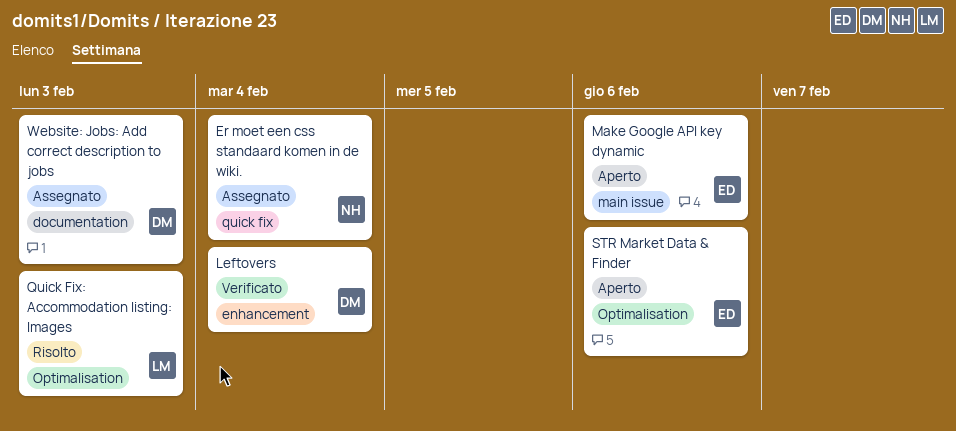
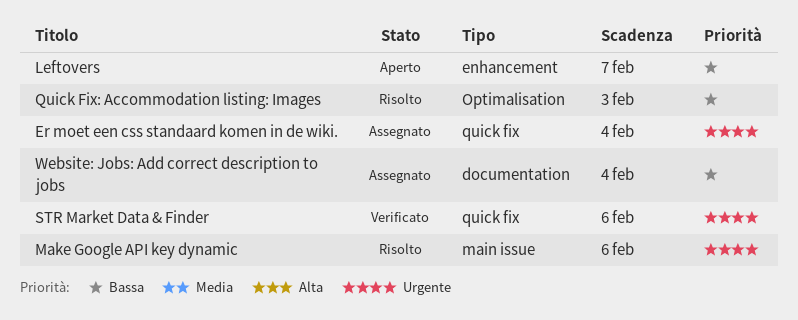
Leftovers, status: Verificato -> Aperto
Leftovers, due: Feb 4 -> Feb 7
Make Google API key dynamic, status: Aperto -> Risolto
STR Market Data & Finder, status: Aperto -> Verificato
STR Market Data & Finder, label: Optimalisation -> quick fix
Website: Jobs: Add correct description to jobs, due: Feb 3 -> Feb 4

